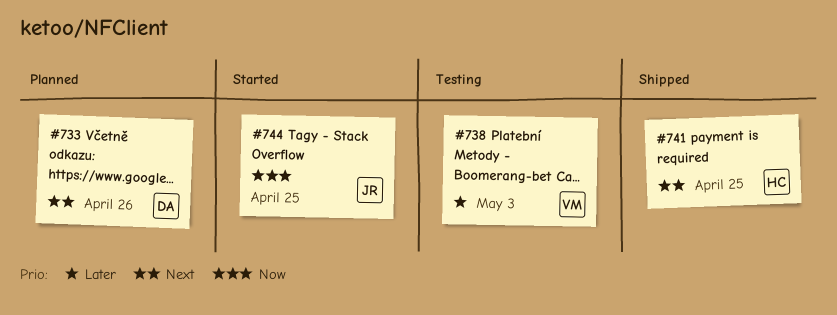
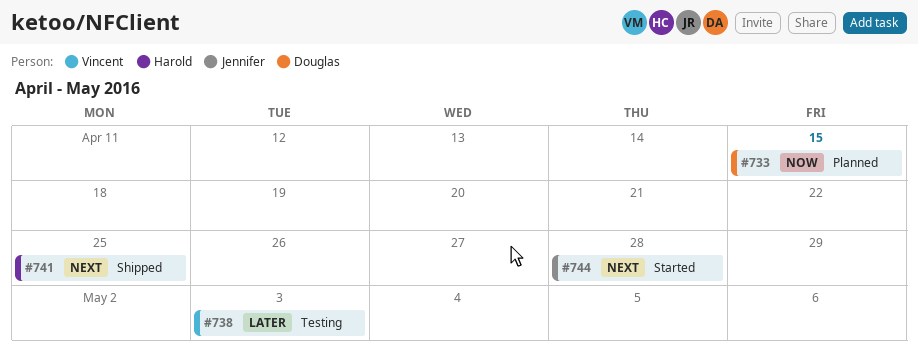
#733, priority: Next -> Now
#733, due: Apr 26 -> Apr 15
#744, priority: Now -> Next
#744, due: Apr 25 -> Apr 28

